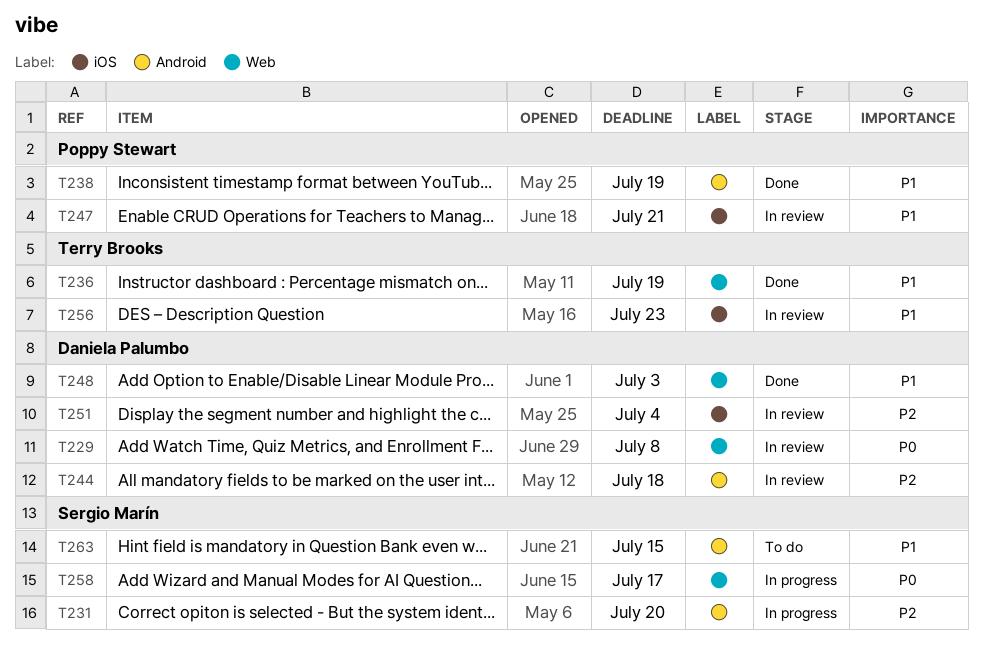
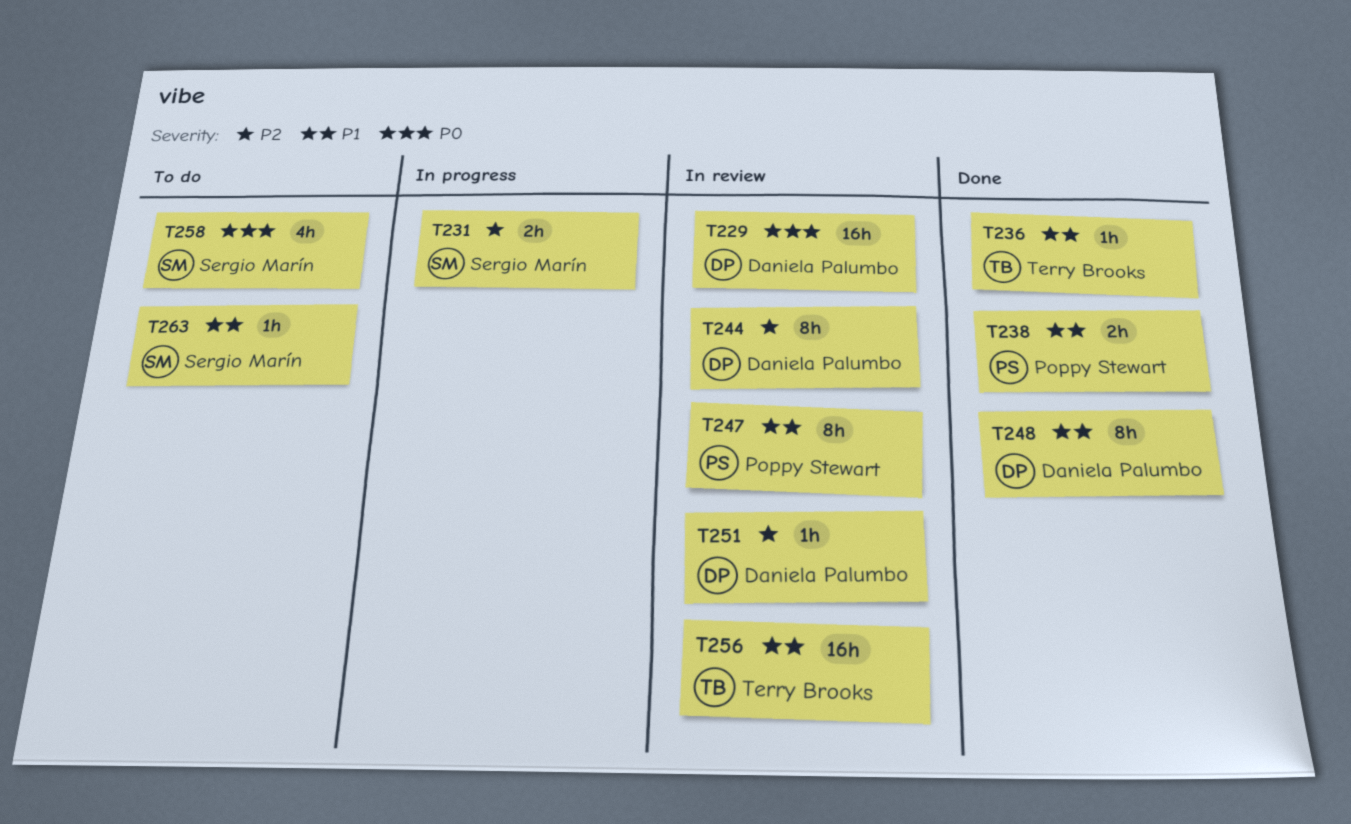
T258, status: In progress -> To do

